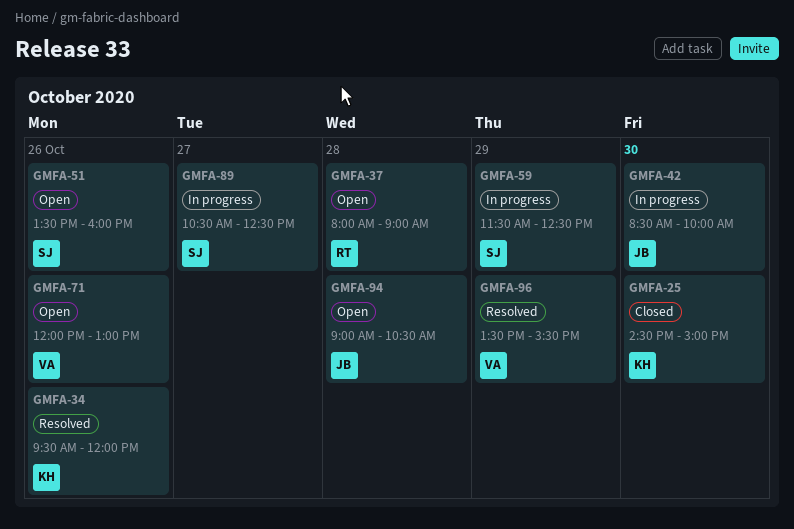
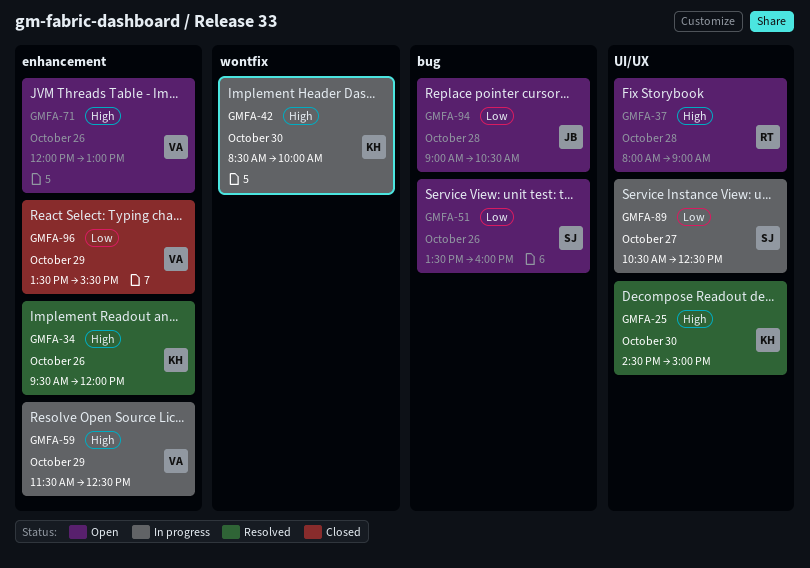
GMFA-25, status: Closed -> Resolved
GMFA-42, owner: JB -> KH
GMFA-59, owner: SJ -> VA
GMFA-96, status: Resolved -> Closed

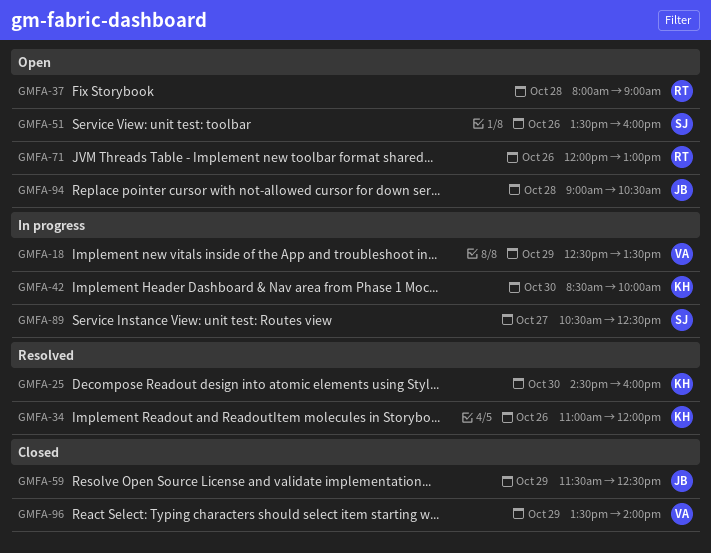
GMFA-18: none -> present
GMFA-25, ends: 15:00 -> 16:00
GMFA-34, begins: 09:30 -> 11:00
GMFA-59, status: In progress -> Closed
GMFA-59, owner: VA -> JB
GMFA-71, owner: VA -> RT
GMFA-96, ends: 15:30 -> 14:00

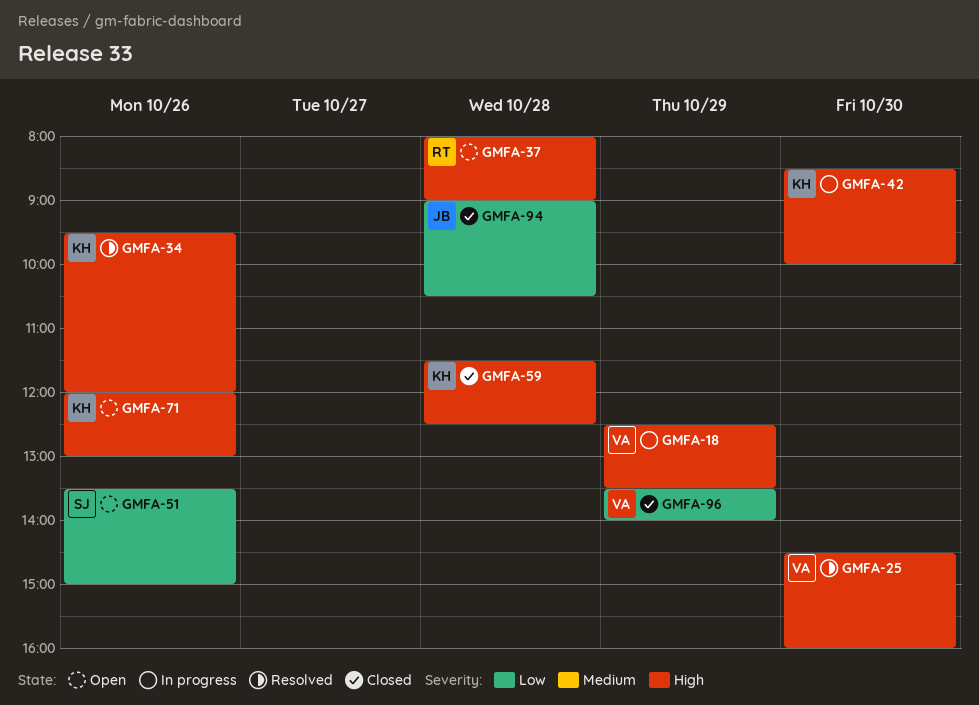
GMFA-25, owner: KH -> VA
GMFA-34, begins: 11:00 -> 09:30
GMFA-51, ends: 16:00 -> 15:00
GMFA-59, owner: JB -> KH
GMFA-59, day: Oct 29 -> Oct 28
GMFA-71, owner: RT -> KH
GMFA-89: present -> none
GMFA-94, status: Open -> Closed

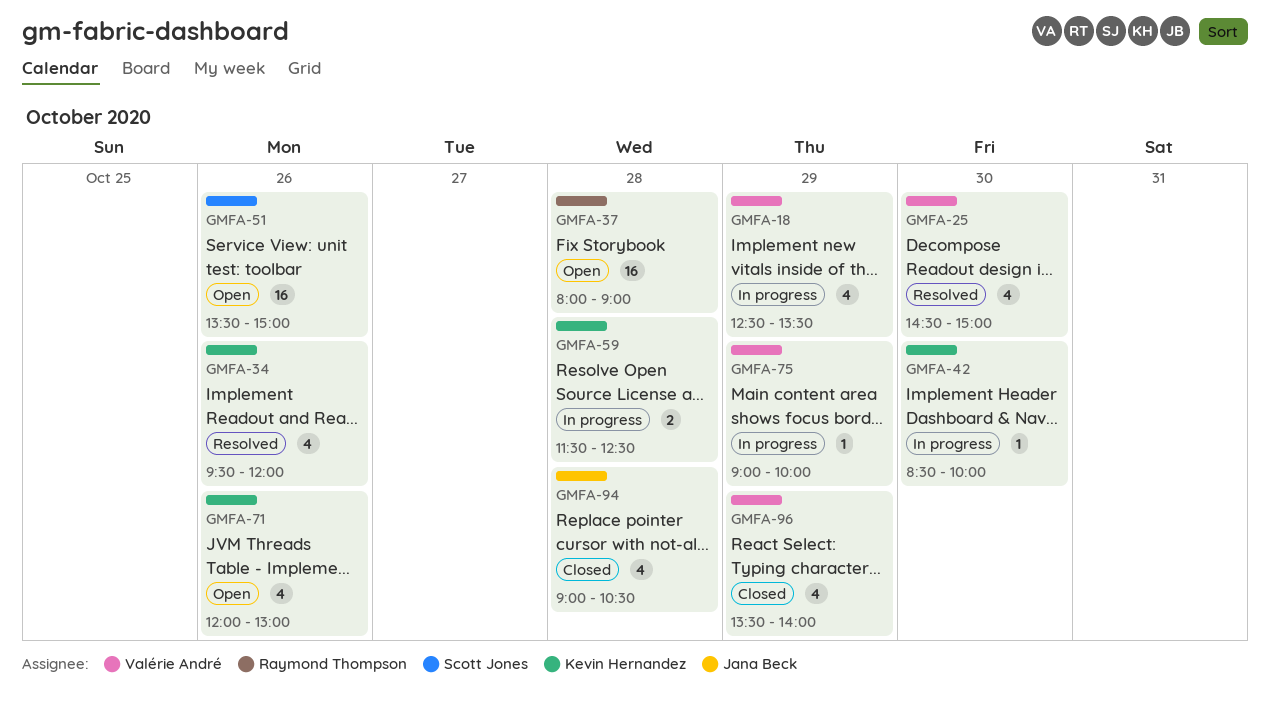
GMFA-25, ends: 16:00 -> 15:00
GMFA-59, status: Closed -> In progress
GMFA-75: none -> present

